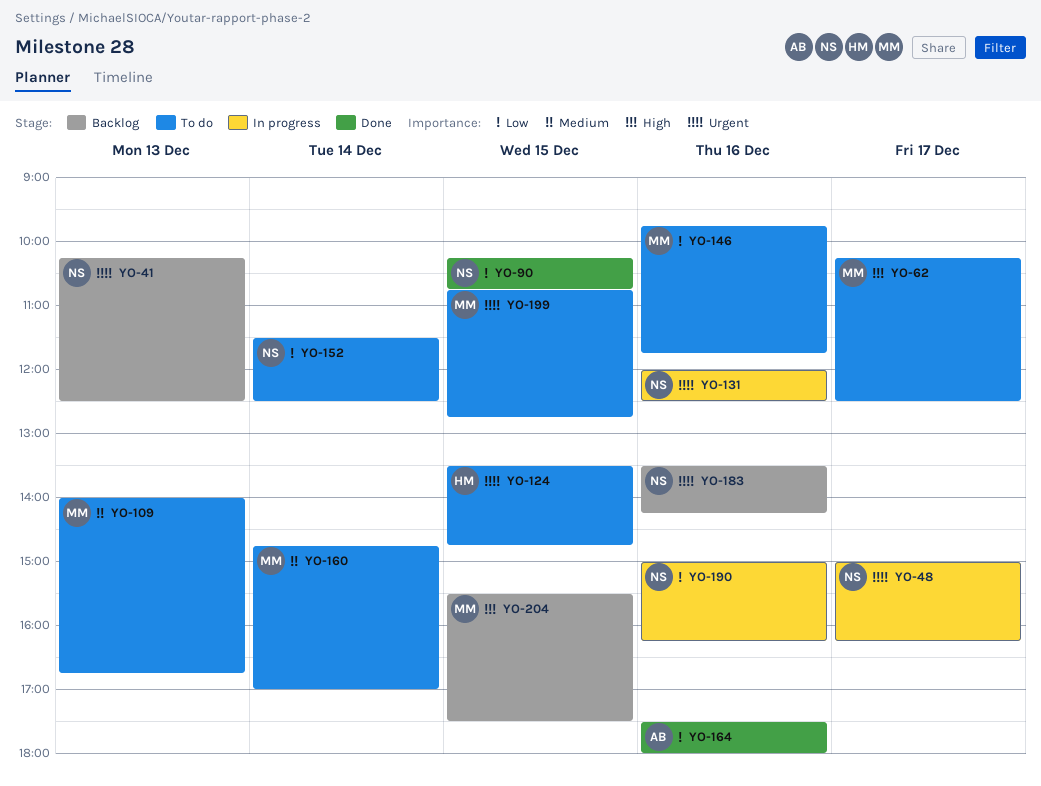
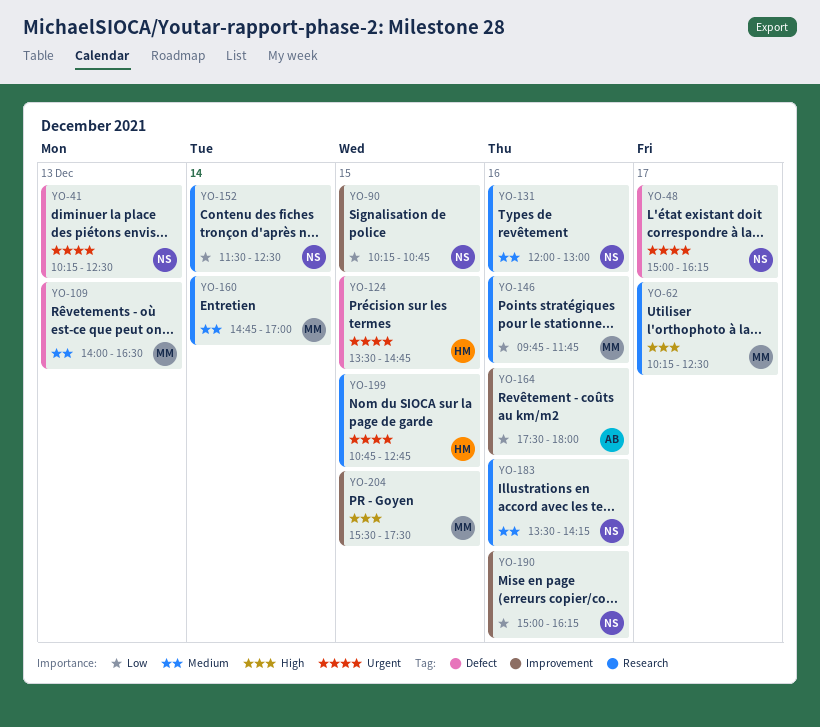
YO-109, ends: 16:45 -> 16:30
YO-131, priority: Urgent -> Medium
YO-131, ends: 12:30 -> 13:00
YO-183, priority: Urgent -> Medium
YO-199, owner: MM -> HM

